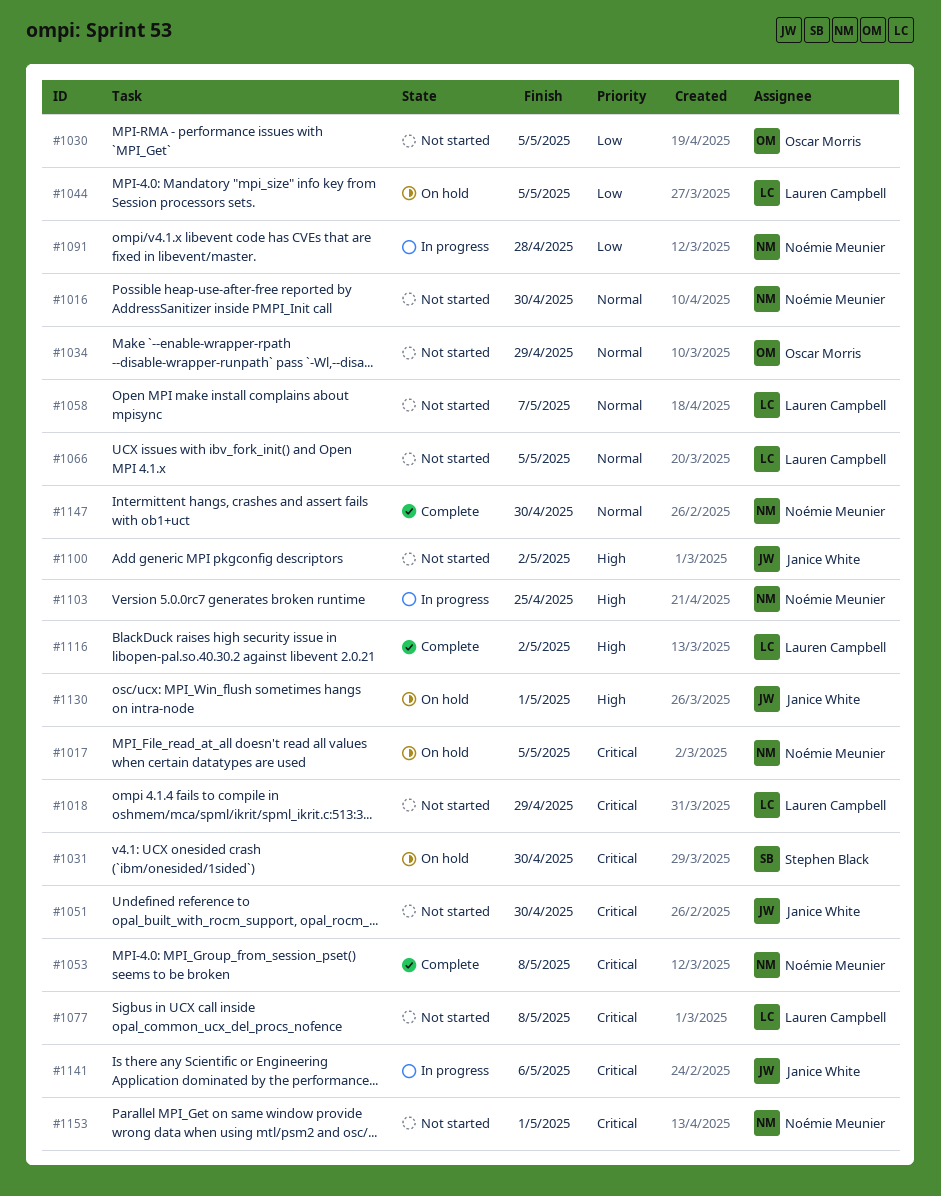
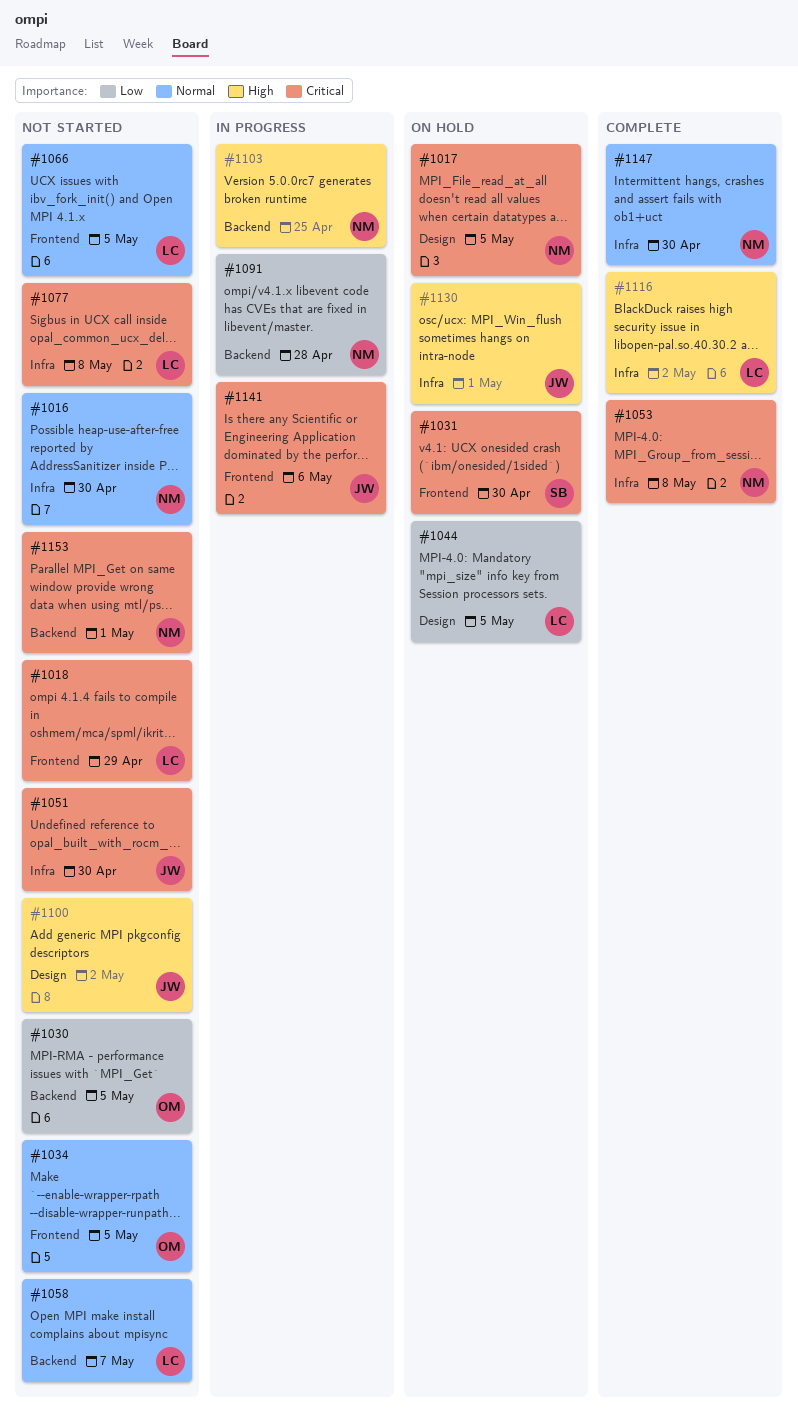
#1034, due: Apr 29 -> May 5

